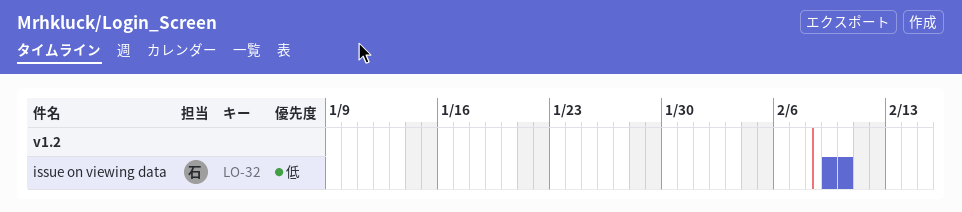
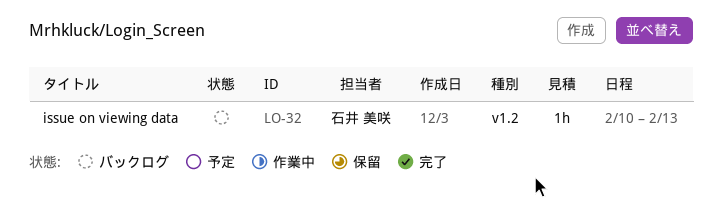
LO-32, start: Feb 9 -> Feb 10
LO-32, due: Feb 10 -> Feb 13

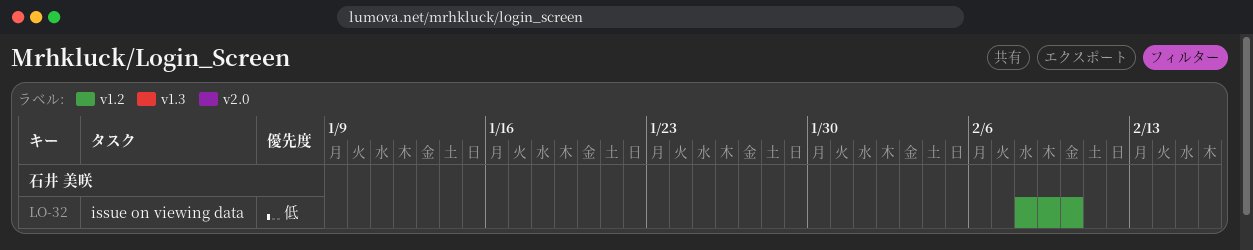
LO-32, start: Feb 10 -> Feb 8
LO-32, due: Feb 13 -> Feb 10

